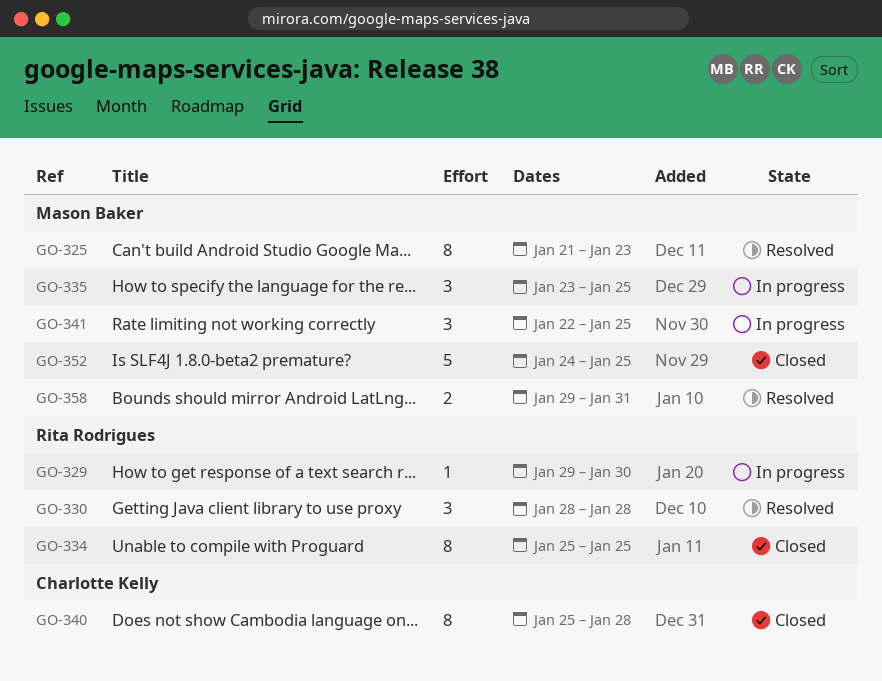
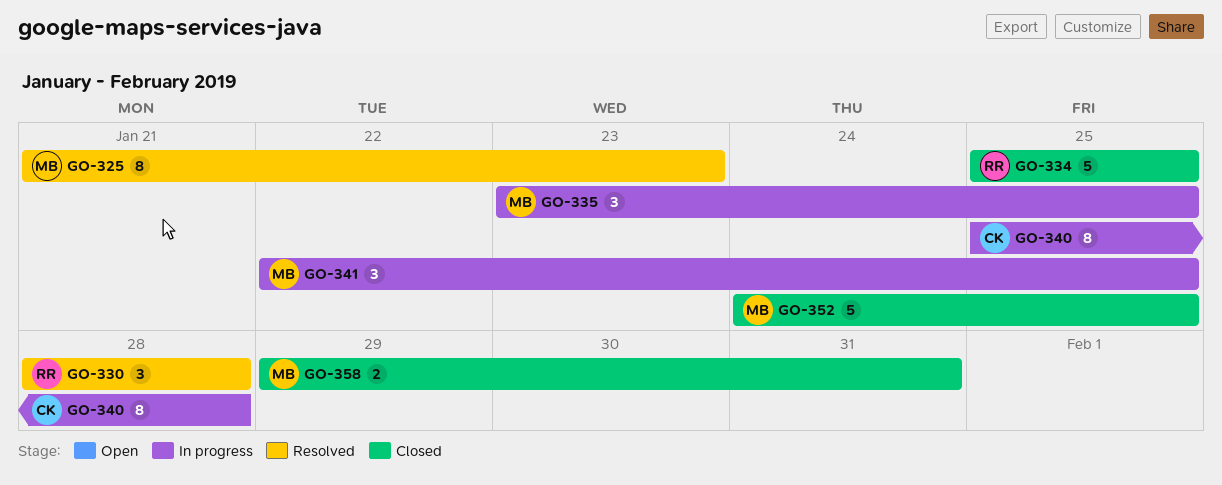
GO-329: present -> none
GO-334, estimate: 8 -> 5
GO-340, status: Closed -> In progress
GO-358, status: Resolved -> Closed

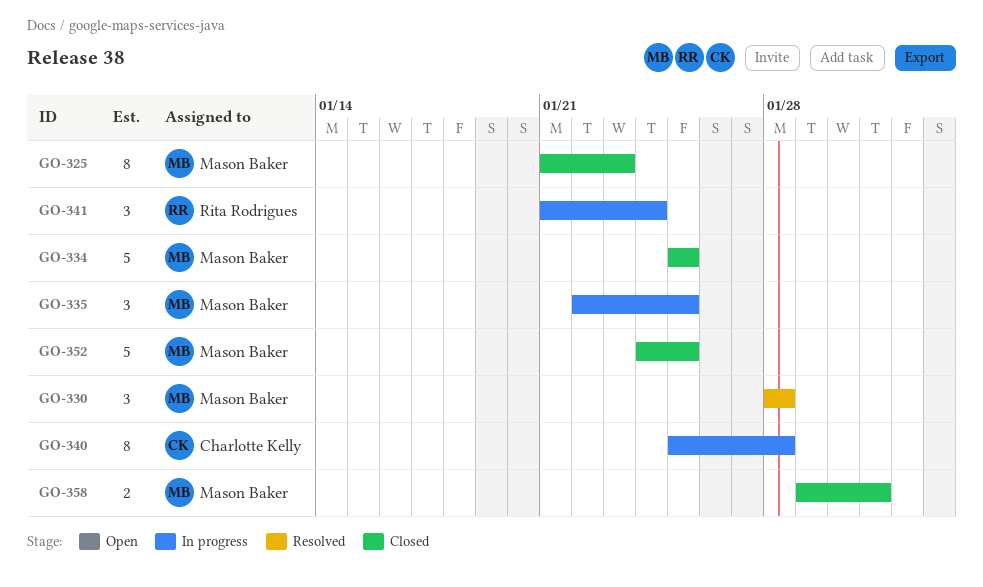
GO-325, status: Resolved -> Closed
GO-330, owner: Rita Rodrigues -> Mason Baker
GO-334, owner: Rita Rodrigues -> Mason Baker
GO-335, start: Jan 23 -> Jan 22
GO-341, owner: Mason Baker -> Rita Rodrigues
GO-341, start: Jan 22 -> Jan 21
GO-341, due: Jan 25 -> Jan 24

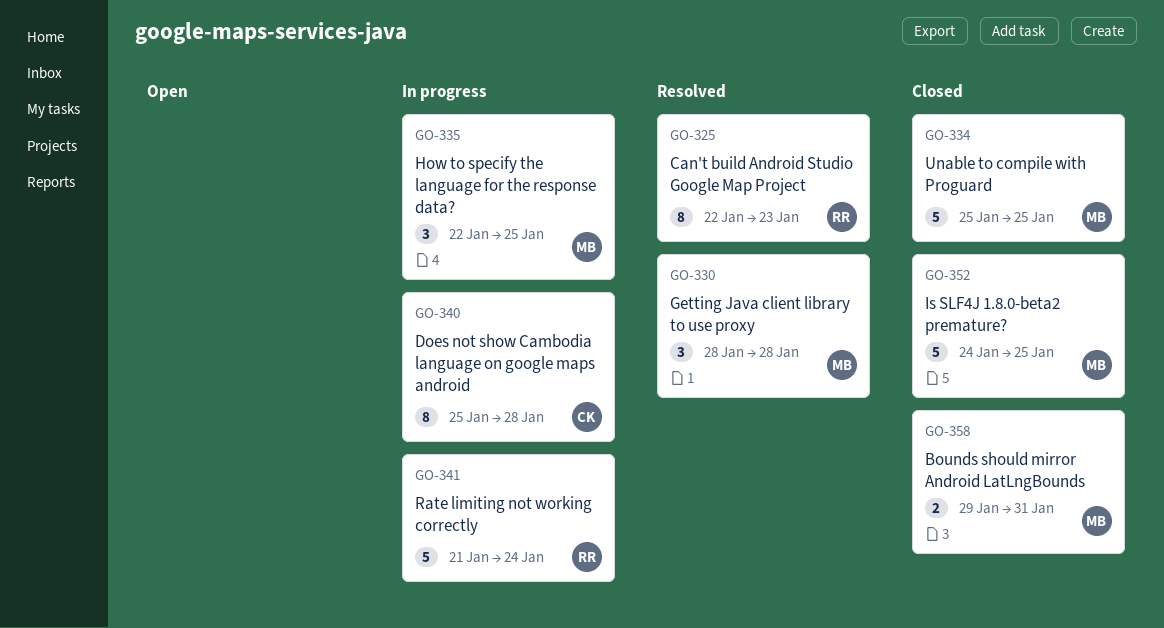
GO-325, status: Closed -> Resolved
GO-325, owner: Mason Baker -> Rita Rodrigues
GO-325, start: Jan 21 -> Jan 22
GO-341, estimate: 3 -> 5

